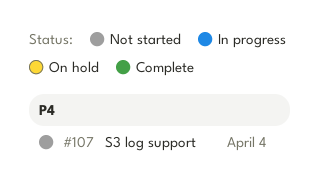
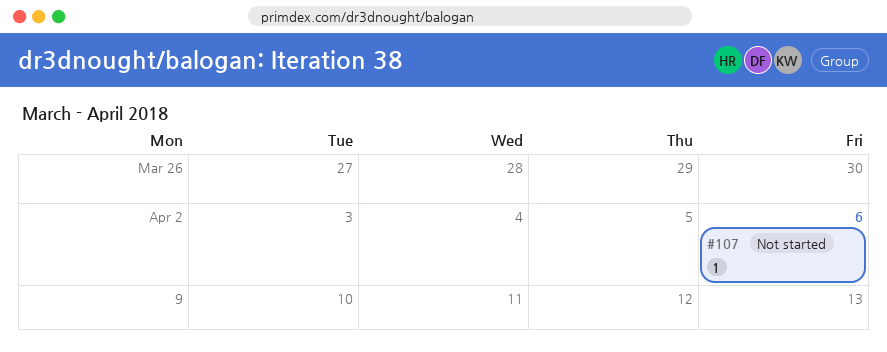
#107, due: Apr 4 -> Apr 6

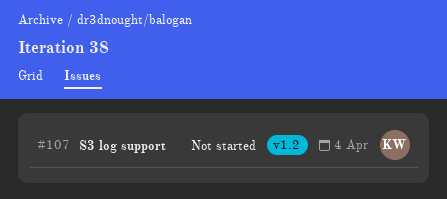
#107, due: Apr 6 -> Apr 4

